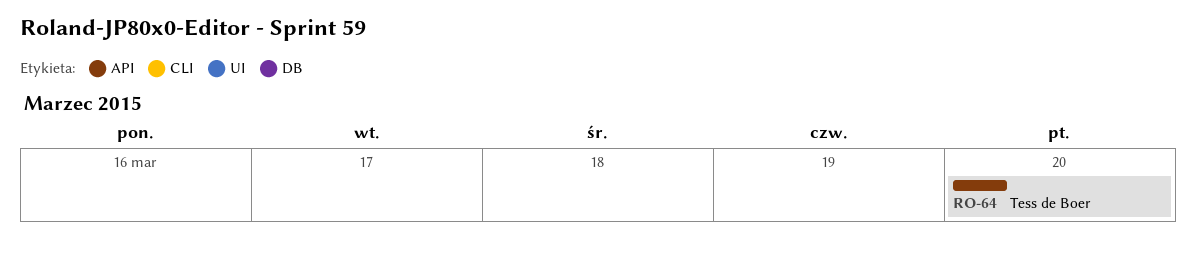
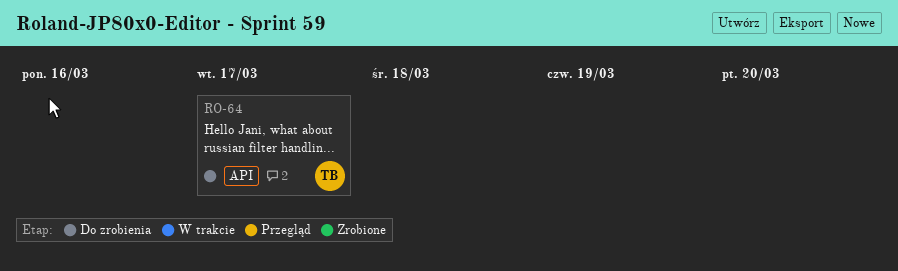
RO-64, due: Mar 20 -> Mar 17

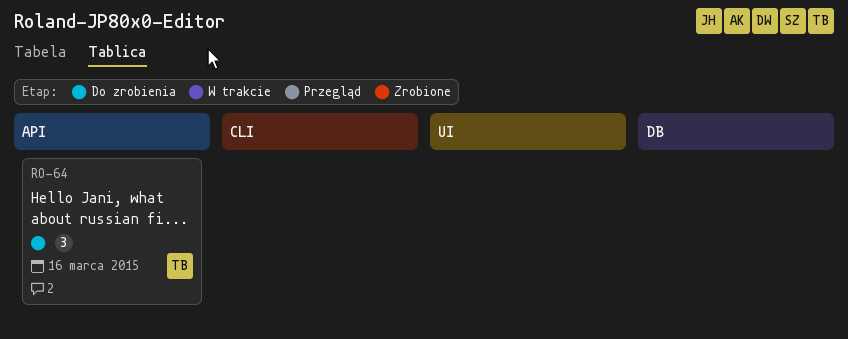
RO-64, due: Mar 17 -> Mar 16

